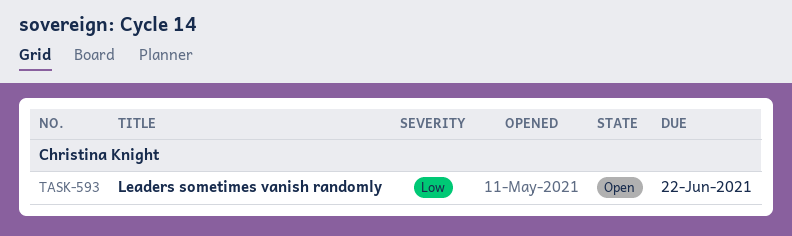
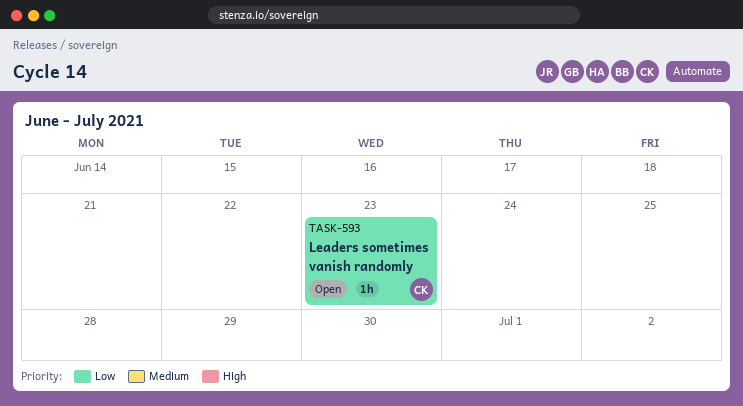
TASK-593, due: Jun 22 -> Jun 23

